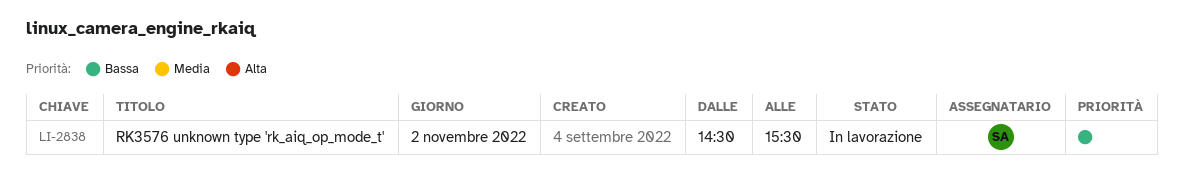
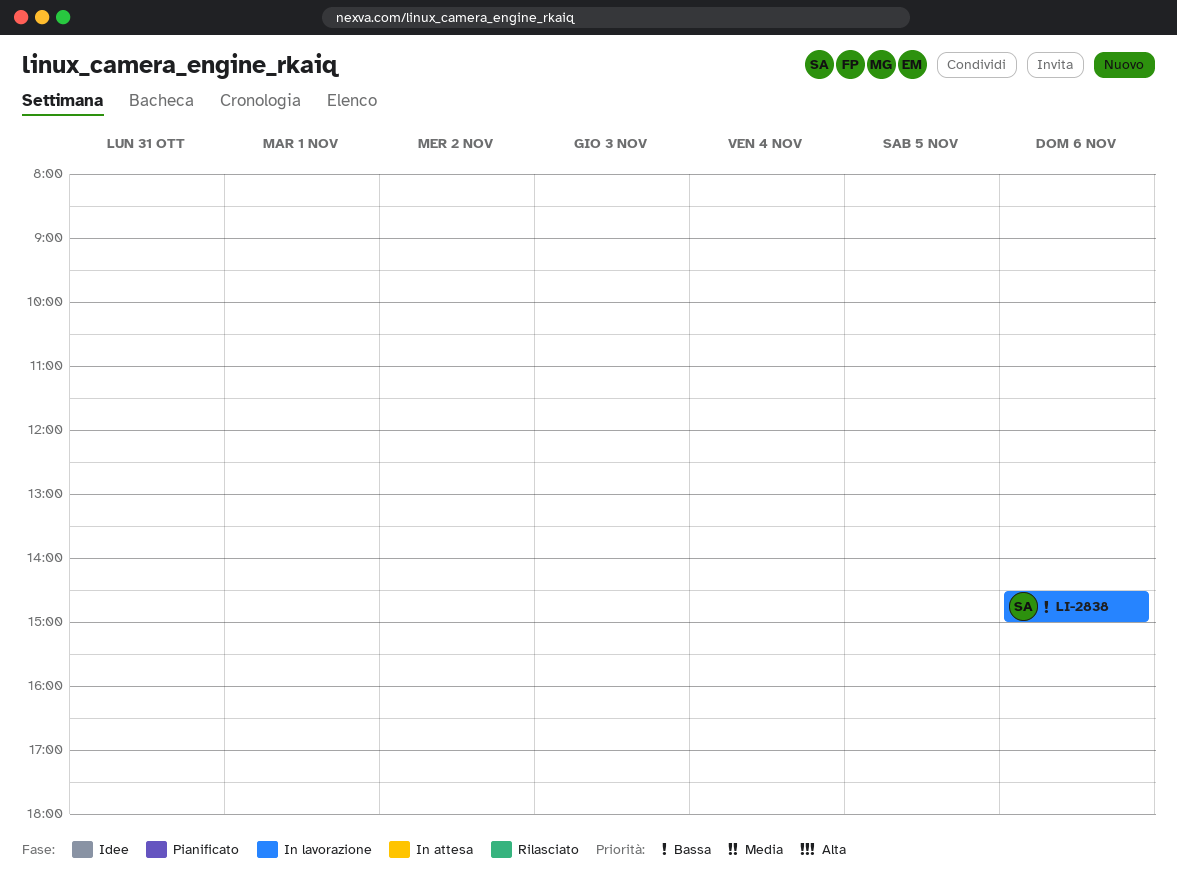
LI-2838, day: Nov 2 -> Nov 6
LI-2838, ends: 15:30 -> 15:00

